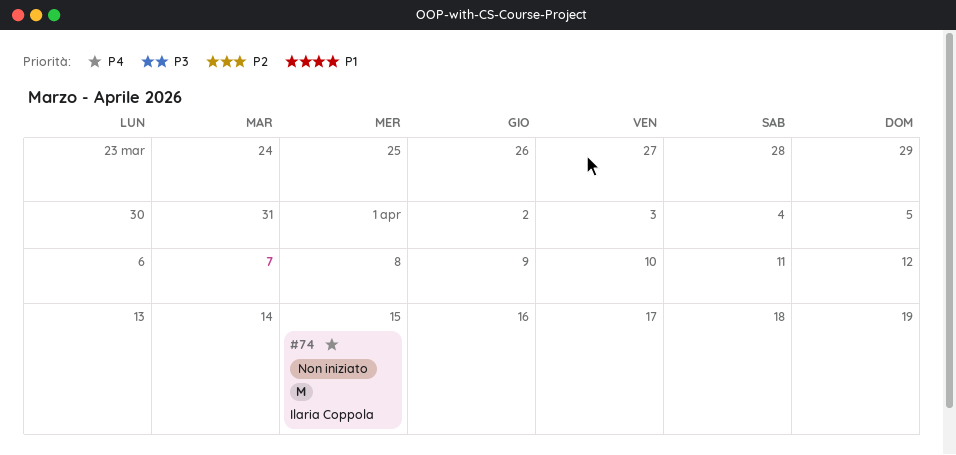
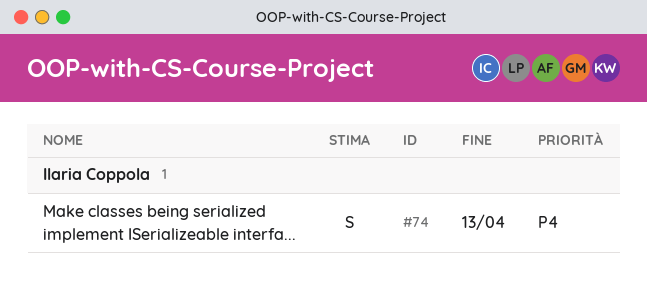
#74, estimate: M -> S
#74, due: Apr 15 -> Apr 13

